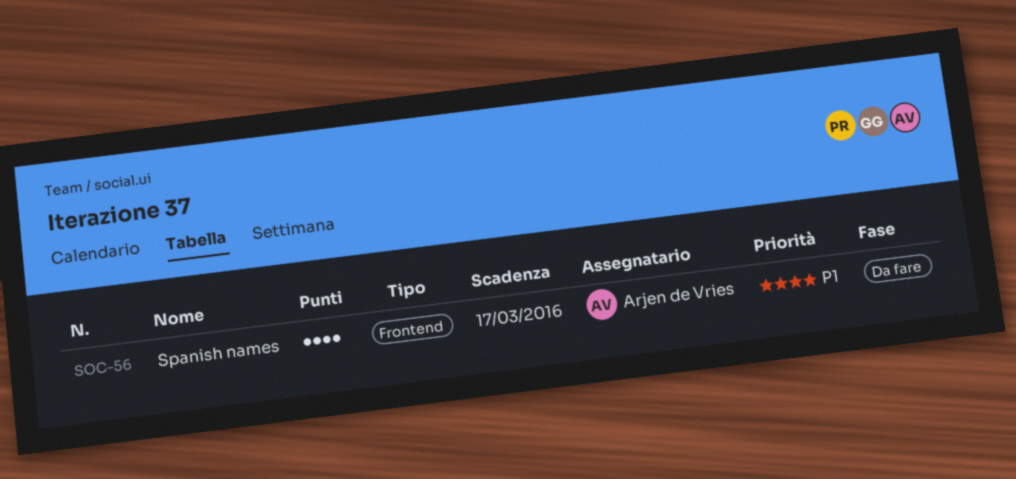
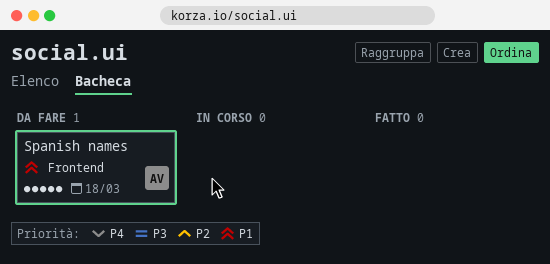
Spanish names, estimate: 4 -> 5
Spanish names, due: Mar 17 -> Mar 18

